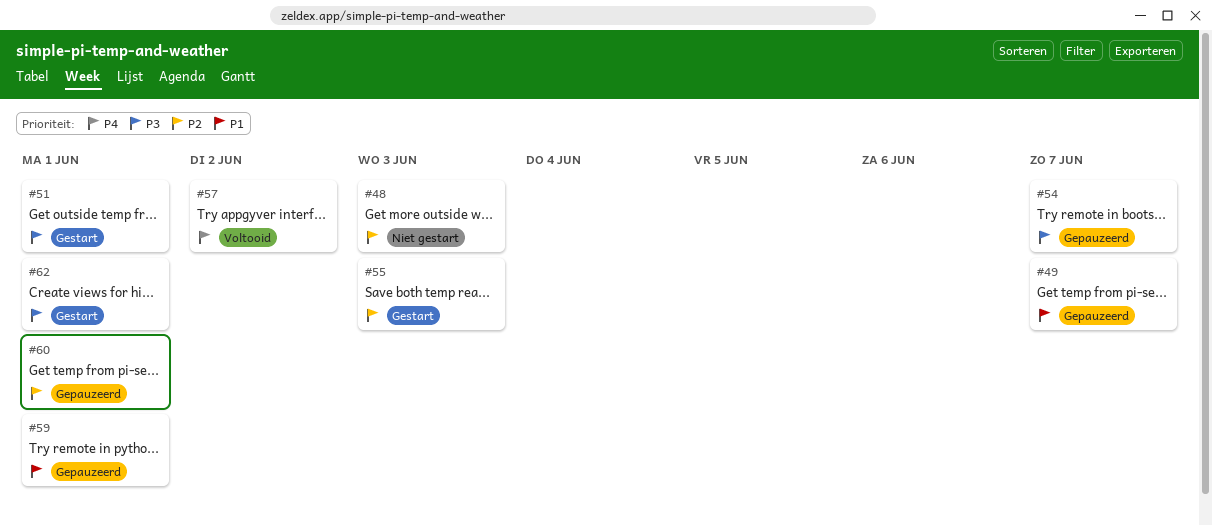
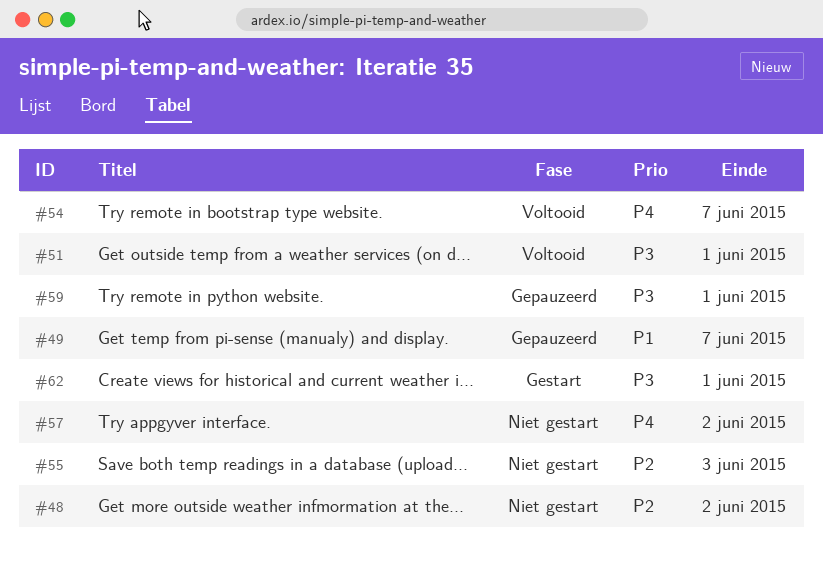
#48, due: Jun 3 -> Jun 2
#51, status: Gestart -> Voltooid
#54, status: Gepauzeerd -> Voltooid
#54, priority: P3 -> P4
#55, status: Gestart -> Niet gestart
#57, status: Voltooid -> Niet gestart
#59, priority: P1 -> P3
#60: present -> none

